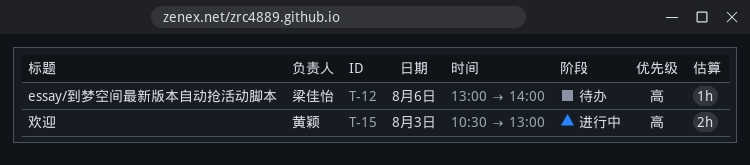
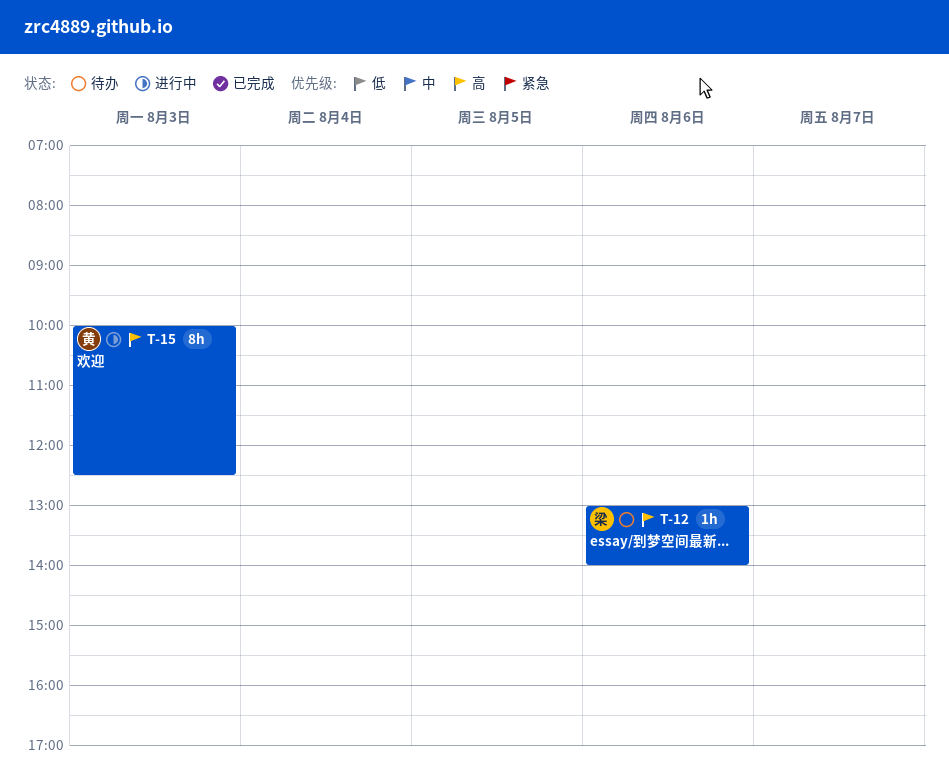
T-15, estimate: 2h -> 8h
T-15, begins: 10:30 -> 10:00
T-15, ends: 13:00 -> 12:30

